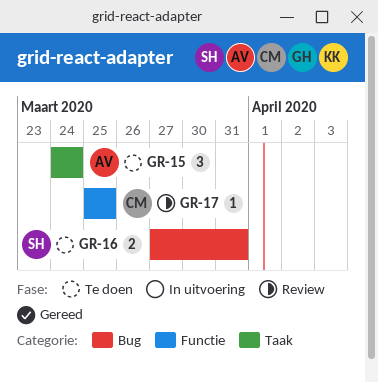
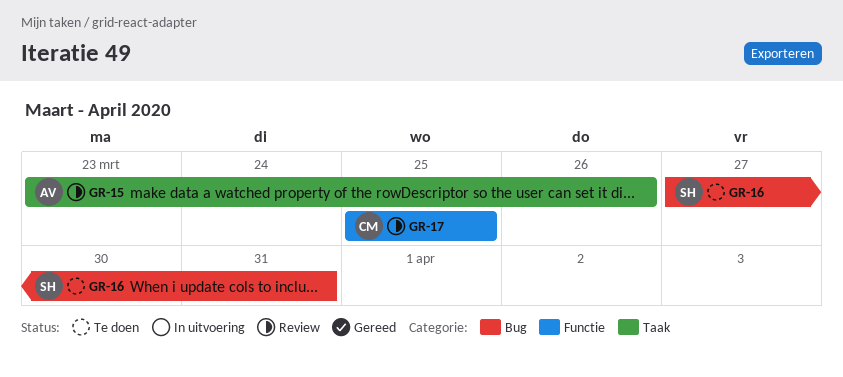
GR-15, status: Te doen -> Review
GR-15, start: Mar 24 -> Mar 23
GR-15, due: Mar 24 -> Mar 26

